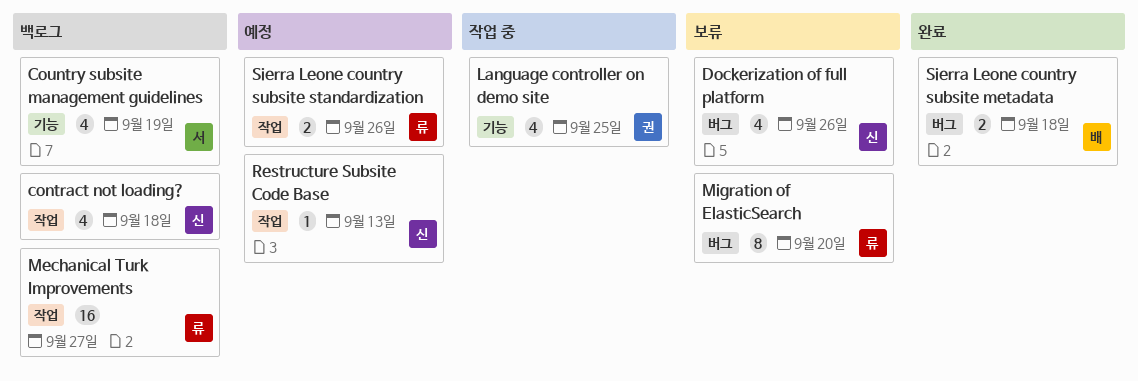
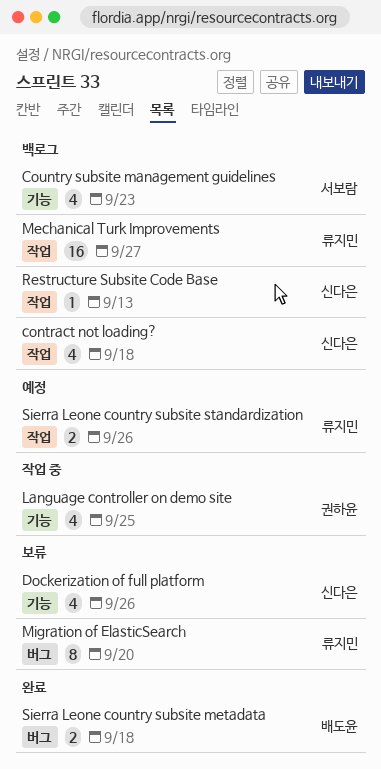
Country subsite management guidelines, due: Sep 19 -> Sep 23
Dockerization of full platform, label: 버그 -> 기능
Restructure Subsite Code Base, status: 예정 -> 백로그

